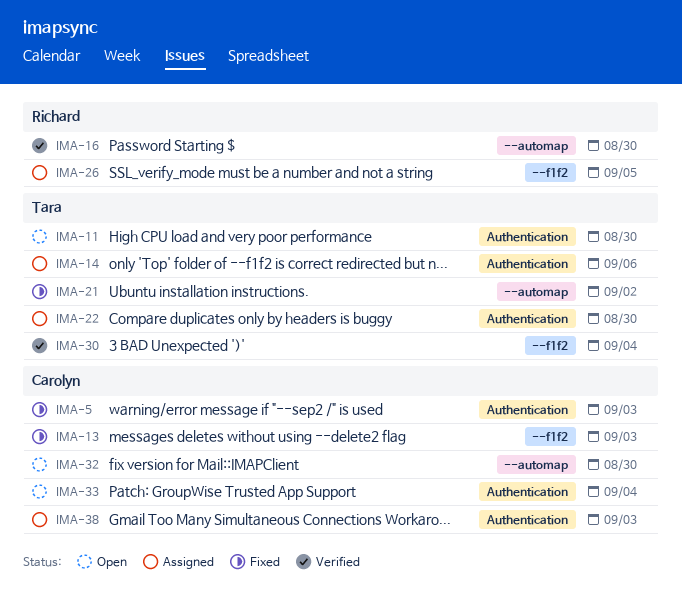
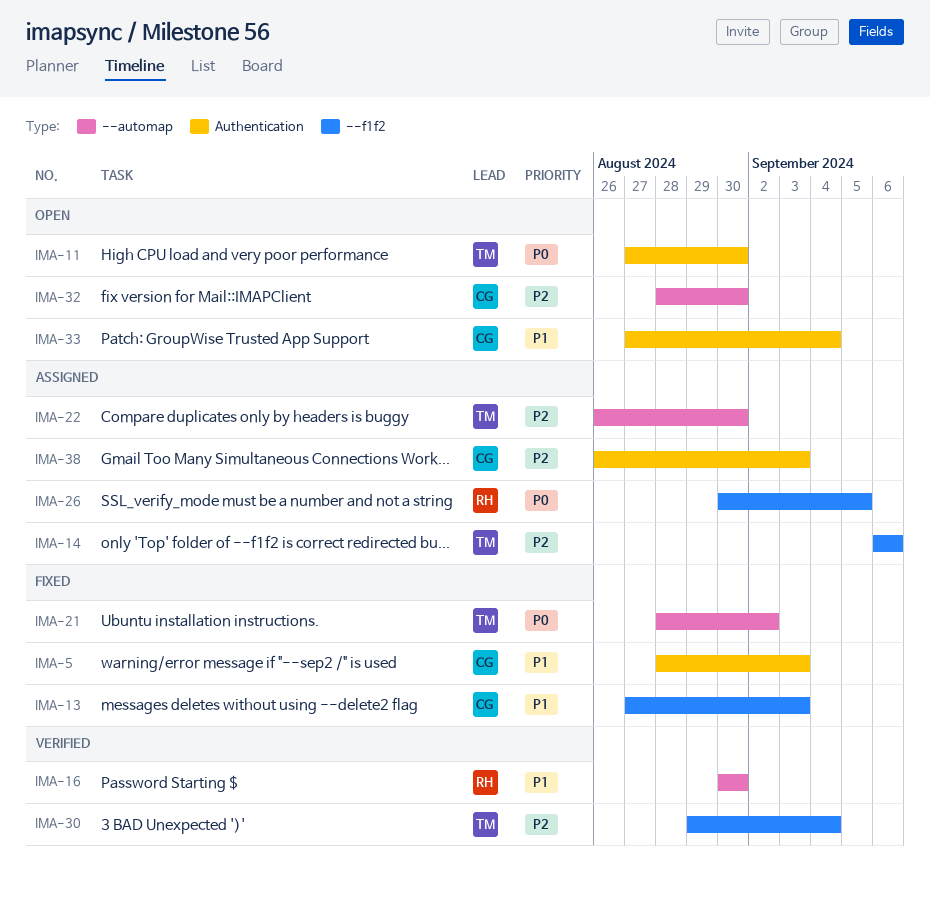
IMA-14, label: Authentication -> --f1f2
IMA-22, label: Authentication -> --automap

